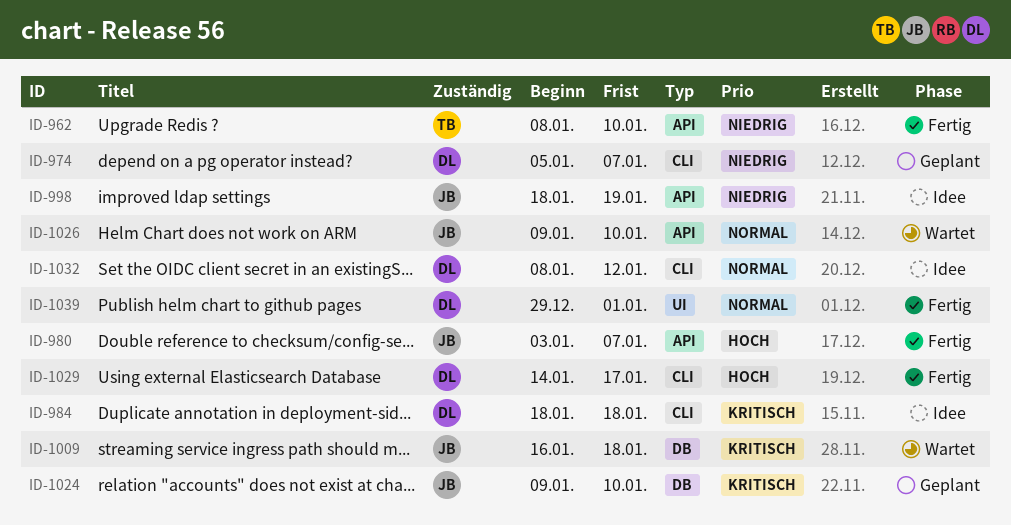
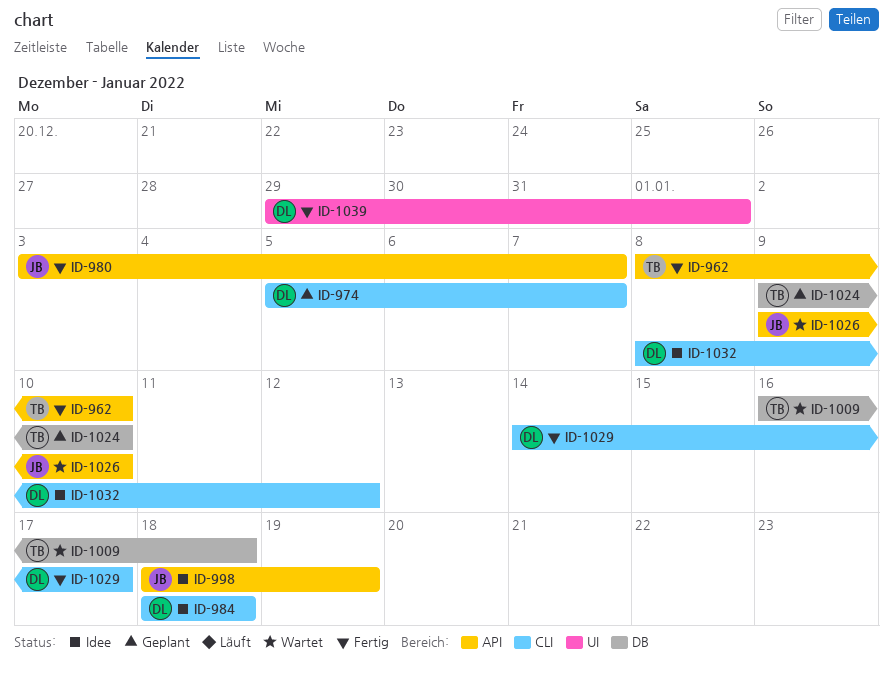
ID-1009, owner: JB -> TB
ID-1024, owner: JB -> TB

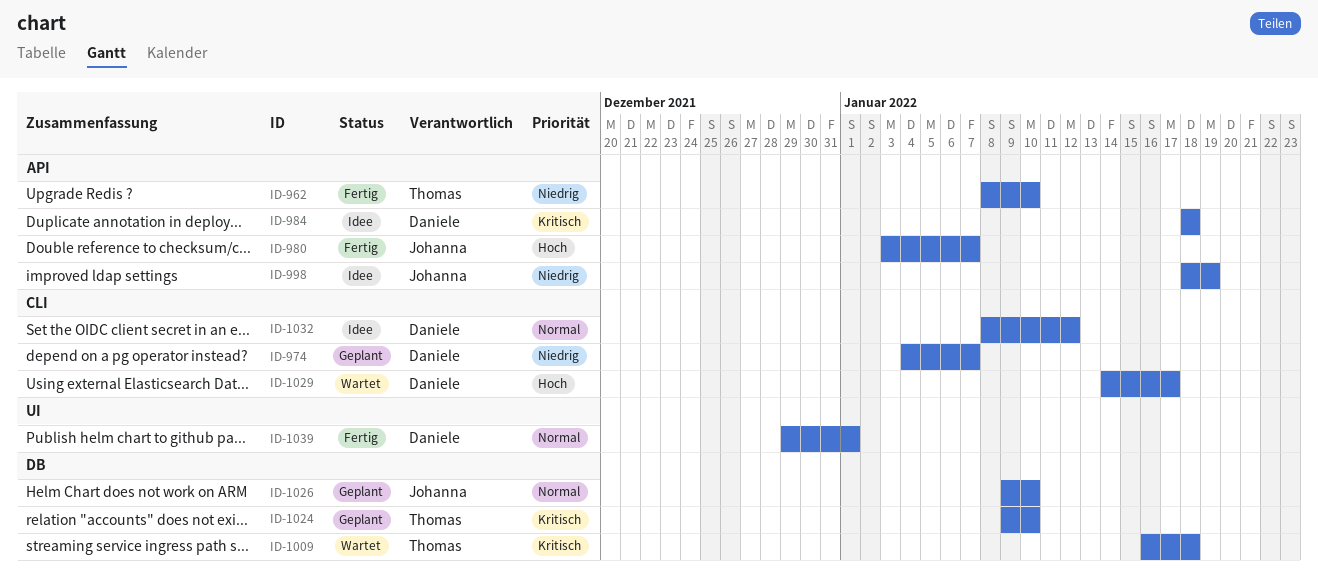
ID-974, start: Jan 5 -> Jan 4
ID-984, label: CLI -> API
ID-1026, status: Wartet -> Geplant
ID-1026, label: API -> DB
ID-1029, status: Fertig -> Wartet

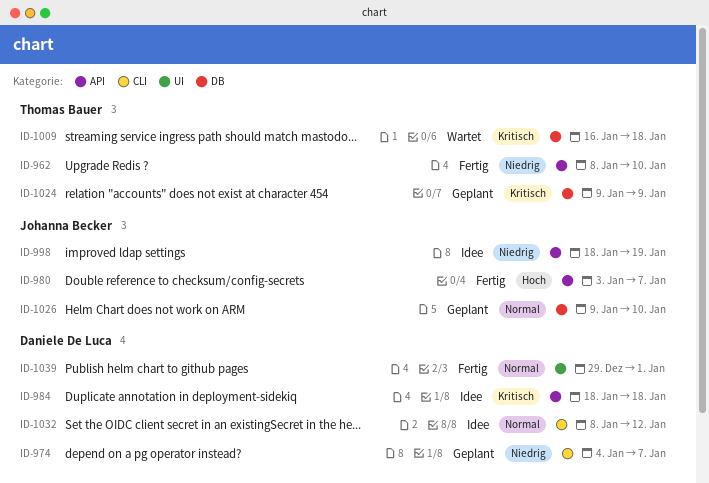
ID-1024, due: Jan 10 -> Jan 9
ID-1029: present -> none

